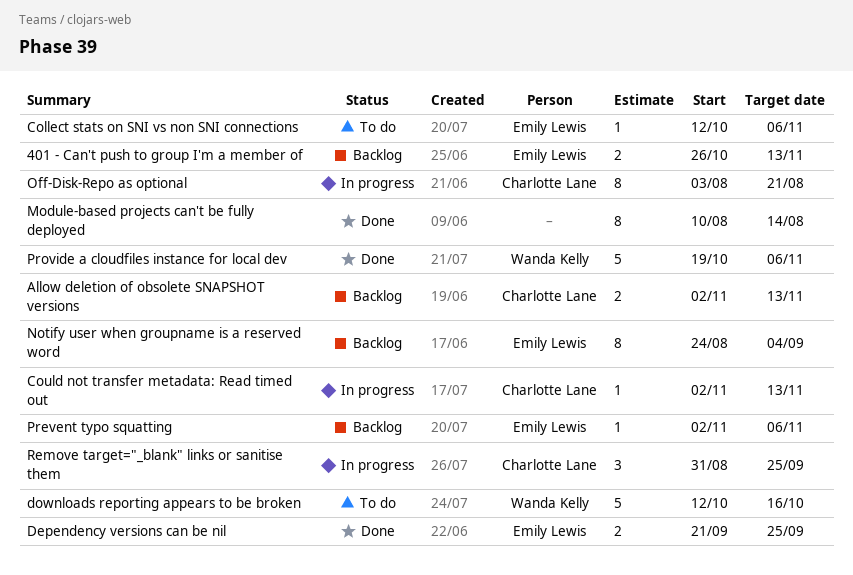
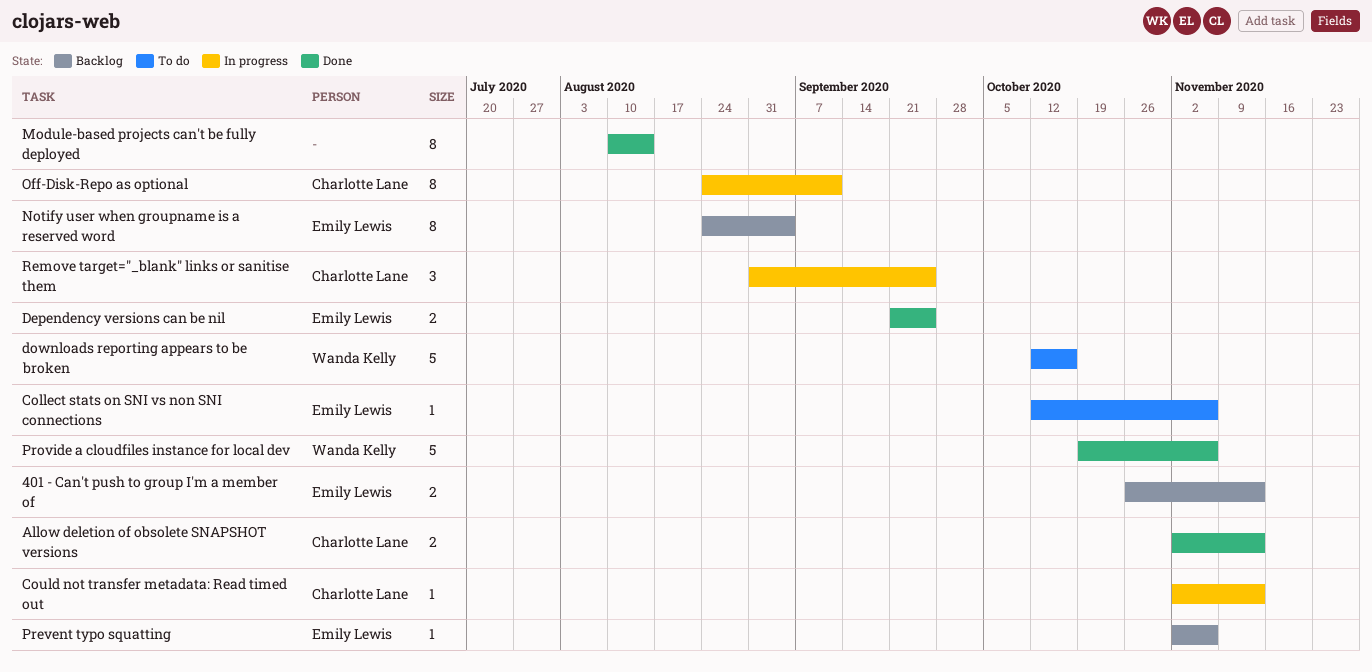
Allow deletion of obsolete SNAPSHOT versions, status: Backlog -> Done
Off-Disk-Repo as optional, start: Aug 3 -> Aug 24
Off-Disk-Repo as optional, due: Aug 21 -> Sep 11

